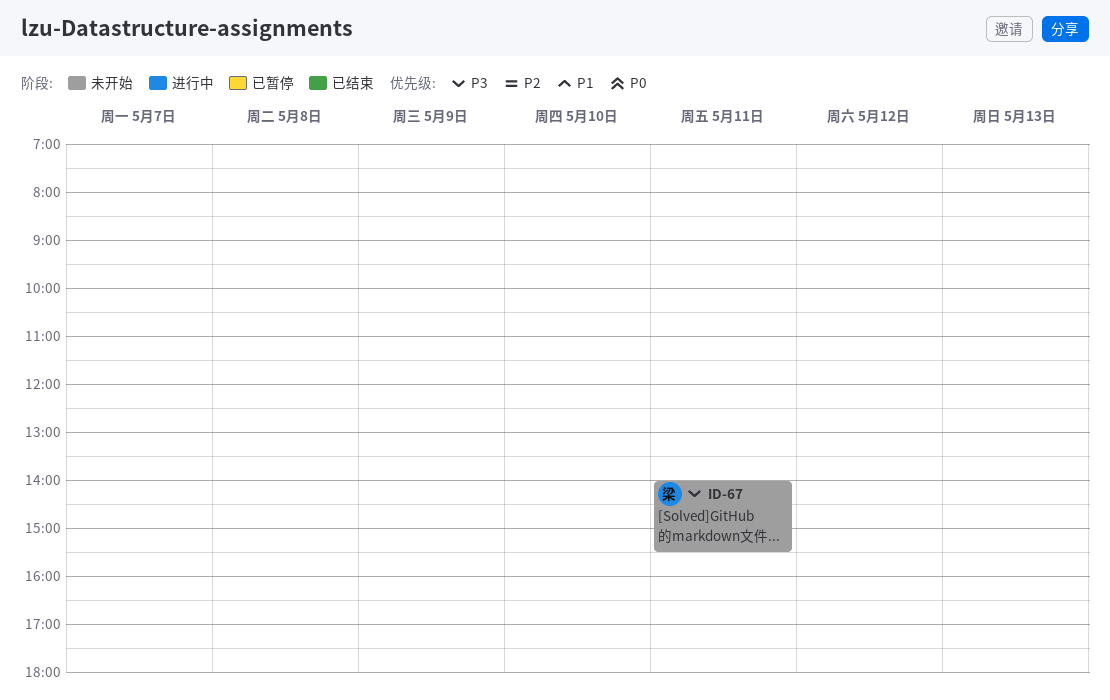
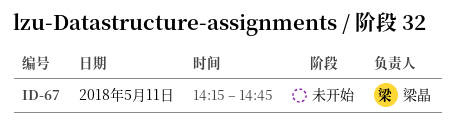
ID-67, begins: 14:00 -> 14:15
ID-67, ends: 15:30 -> 14:45

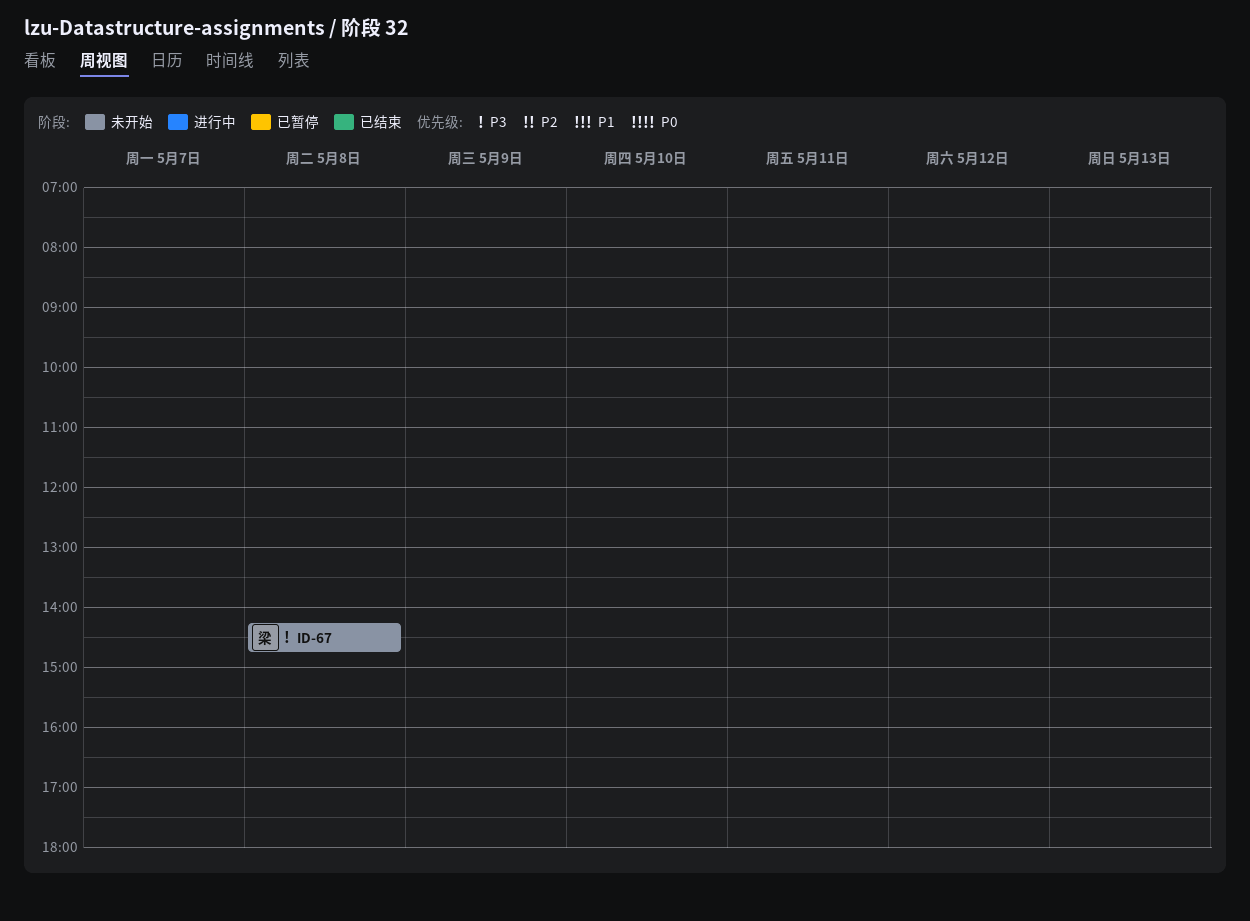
ID-67, day: May 11 -> May 8

